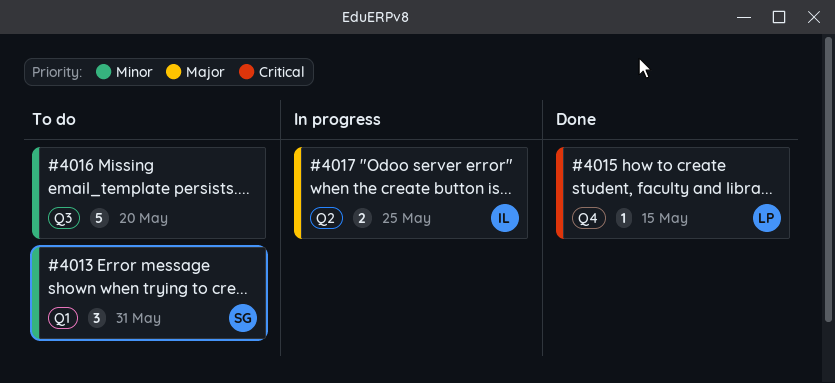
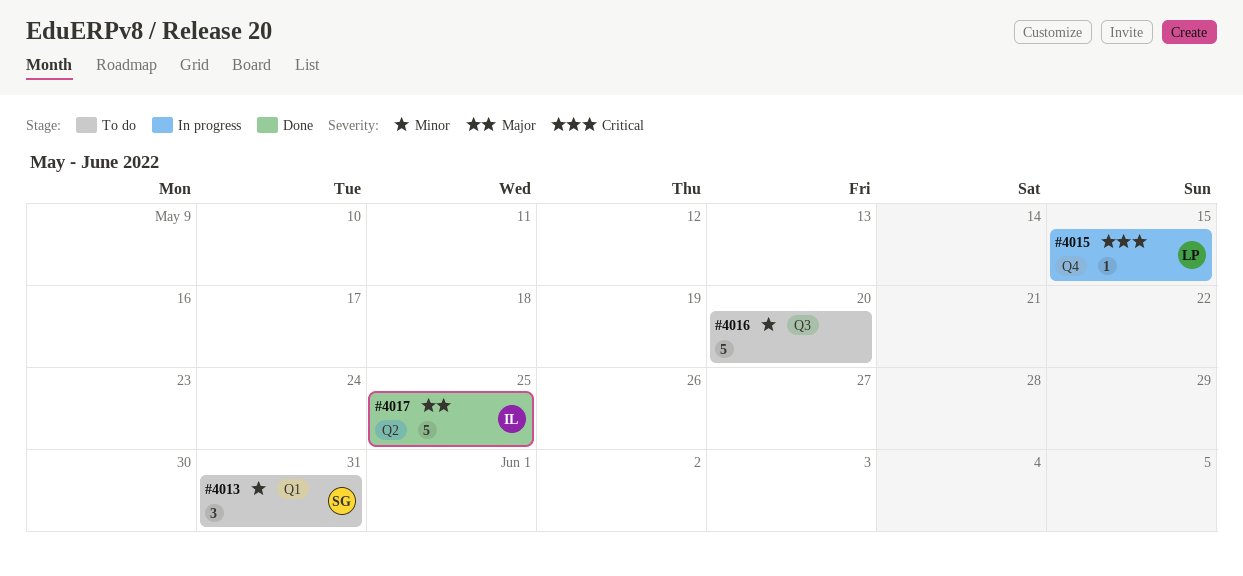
#4015, status: Done -> In progress
#4017, status: In progress -> Done
#4017, estimate: 2 -> 5

